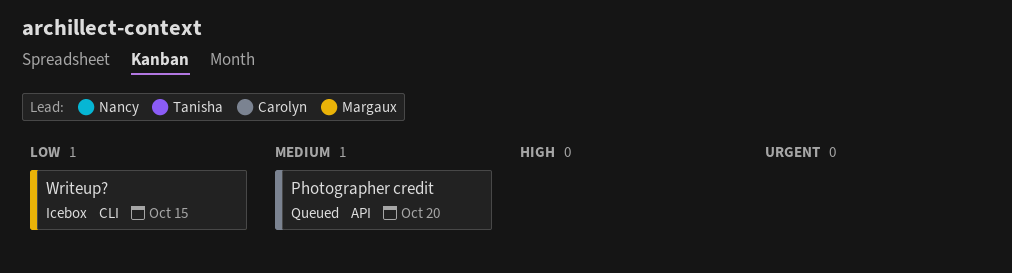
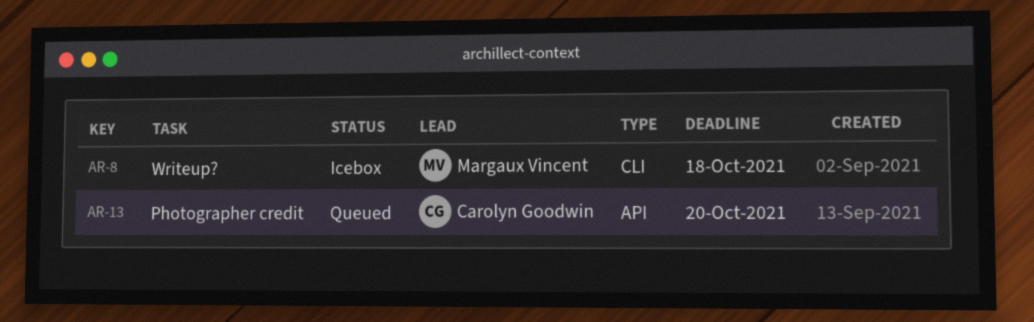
Writeup?, due: Oct 15 -> Oct 18

